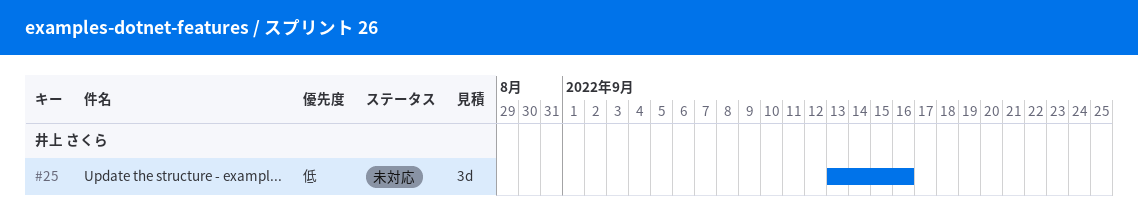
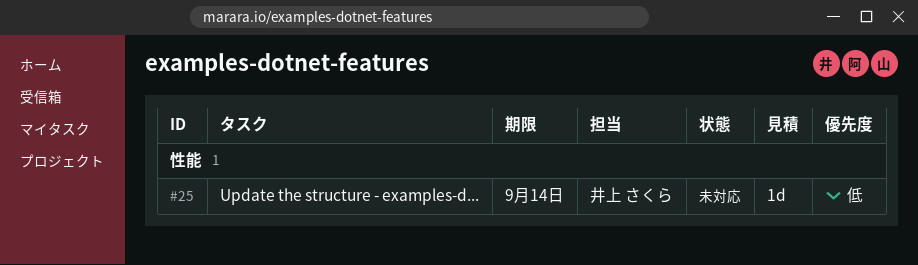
#25, estimate: 3d -> 1d
#25, due: Sep 16 -> Sep 14

